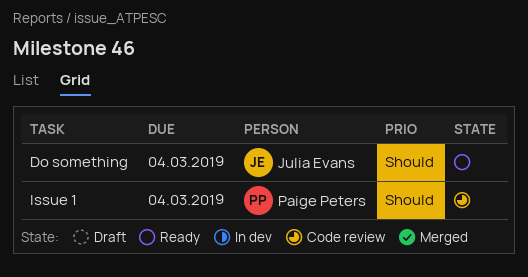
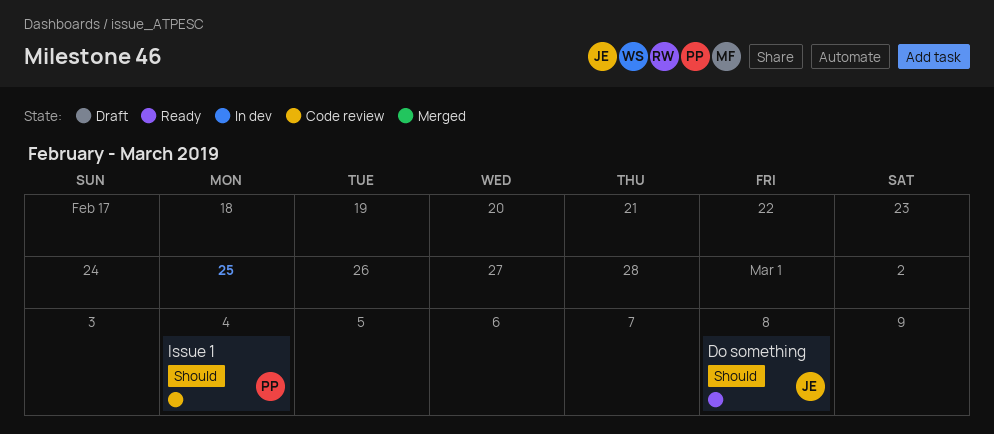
Do something, due: Mar 4 -> Mar 8

